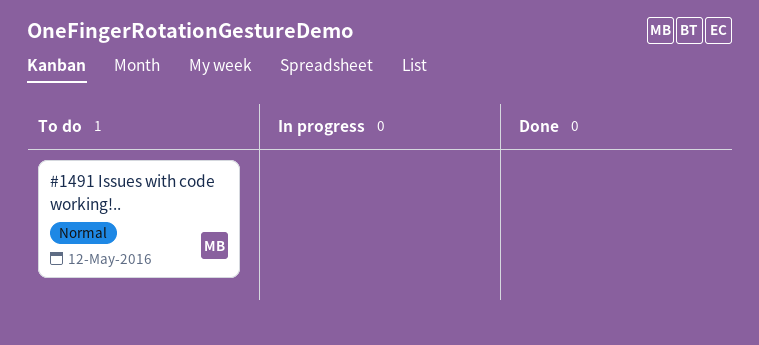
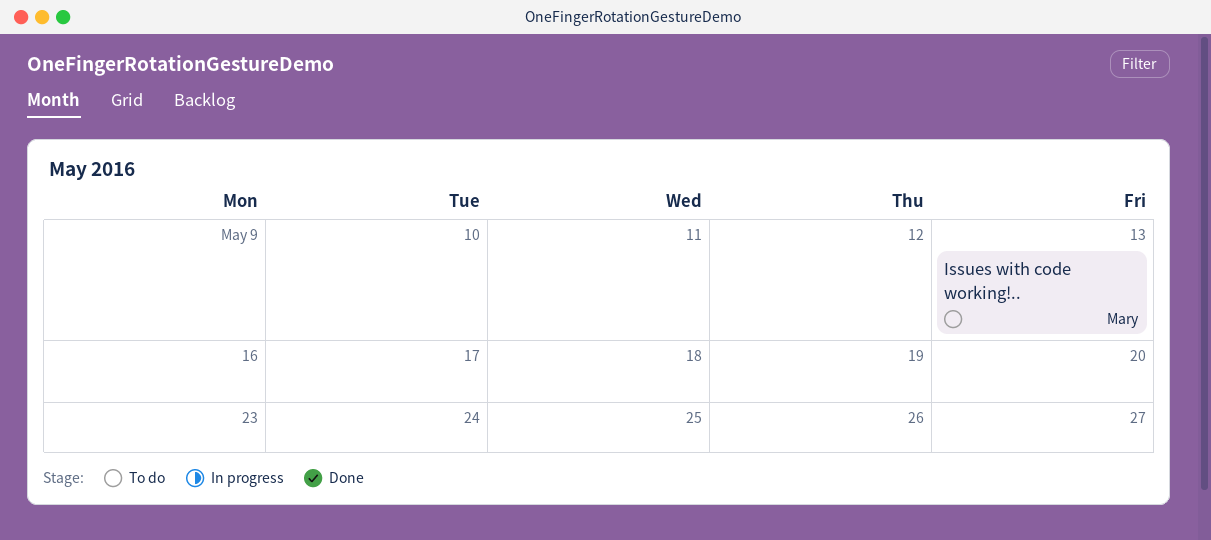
Issues with code working!.., due: May 12 -> May 13

